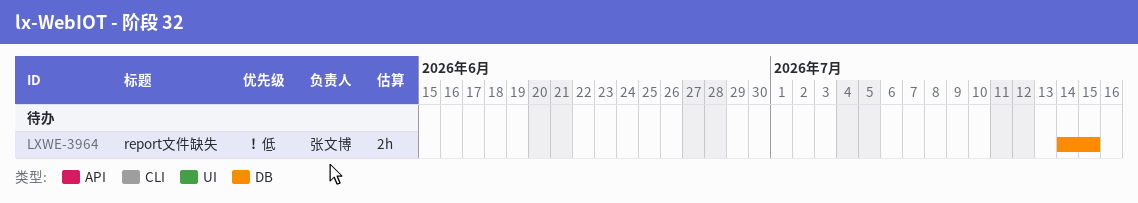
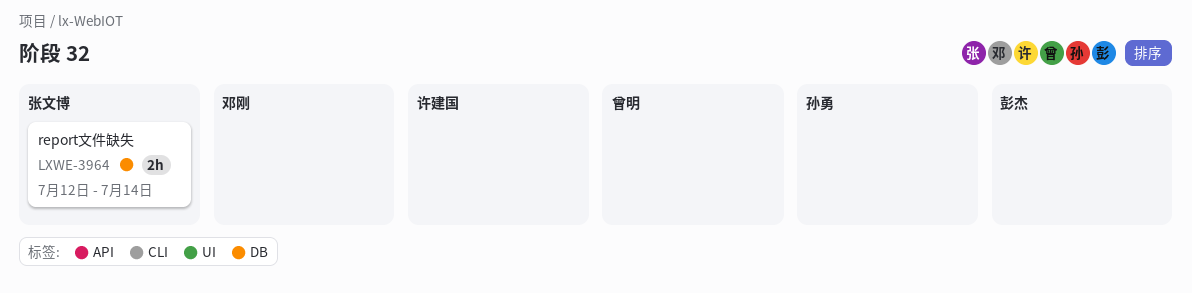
LXWE-3964, start: Jul 14 -> Jul 12
LXWE-3964, due: Jul 15 -> Jul 14

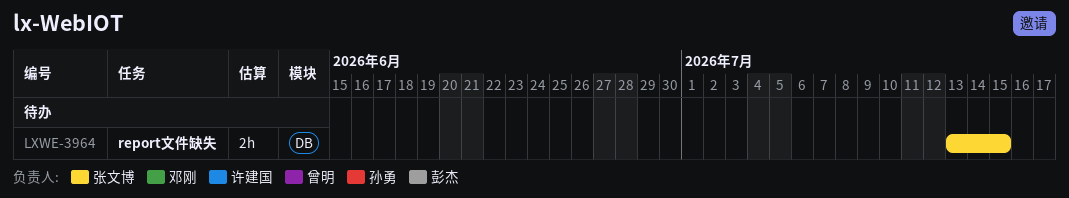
LXWE-3964, start: Jul 12 -> Jul 13
LXWE-3964, due: Jul 14 -> Jul 15

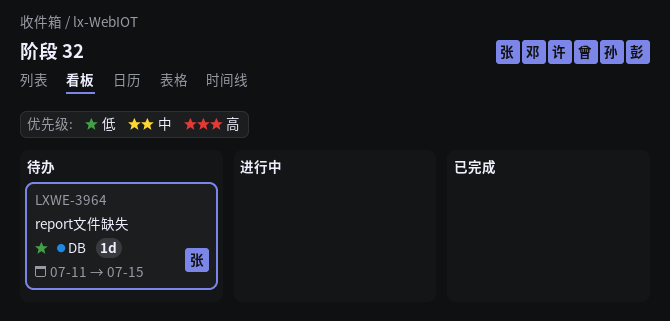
LXWE-3964, estimate: 2h -> 1d
LXWE-3964, start: Jul 13 -> Jul 11

